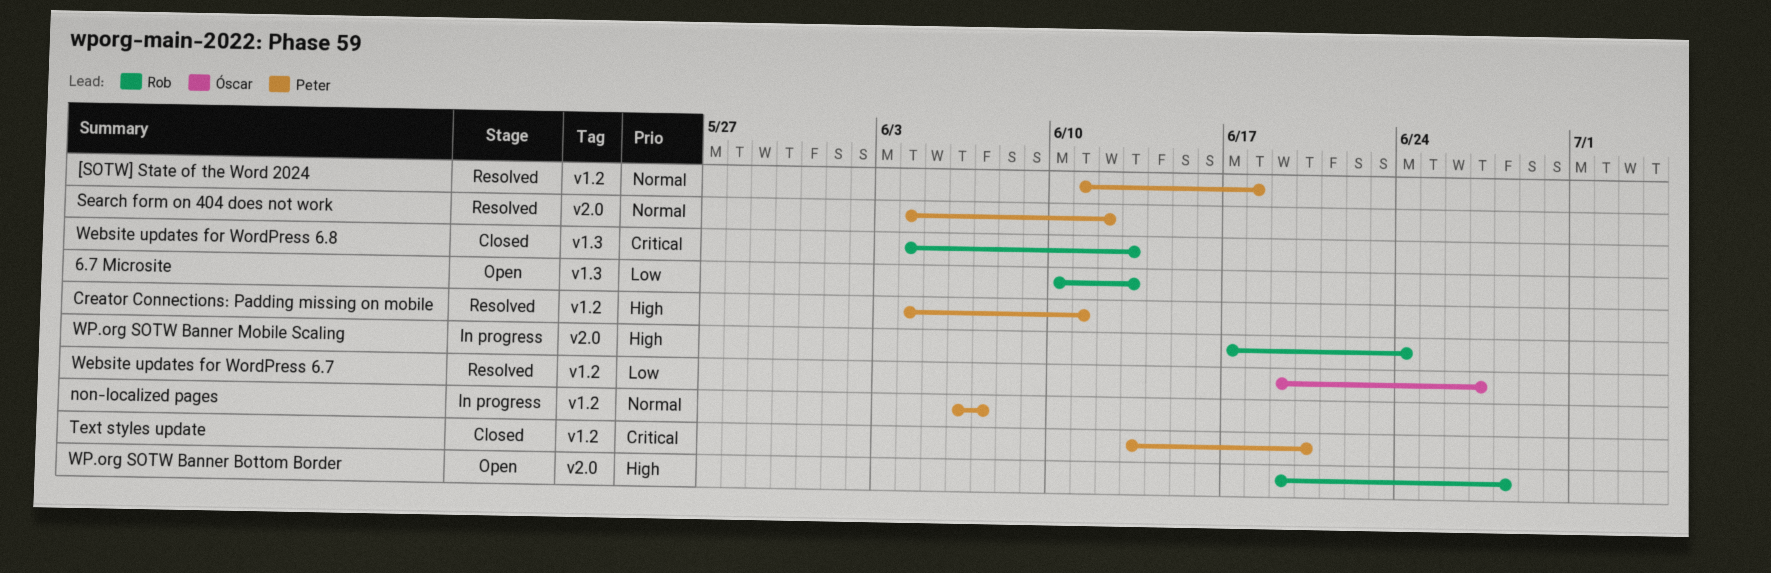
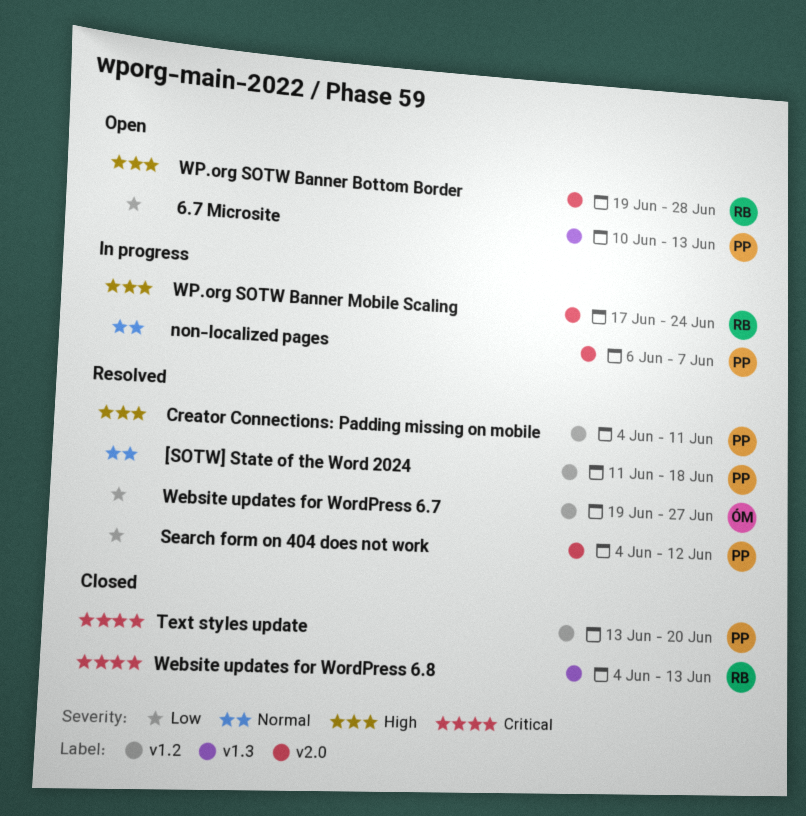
6.7 Microsite, owner: Rob -> Peter
non-localized pages, label: v1.2 -> v2.0
Search form on 404 does not work, priority: Normal -> Low

